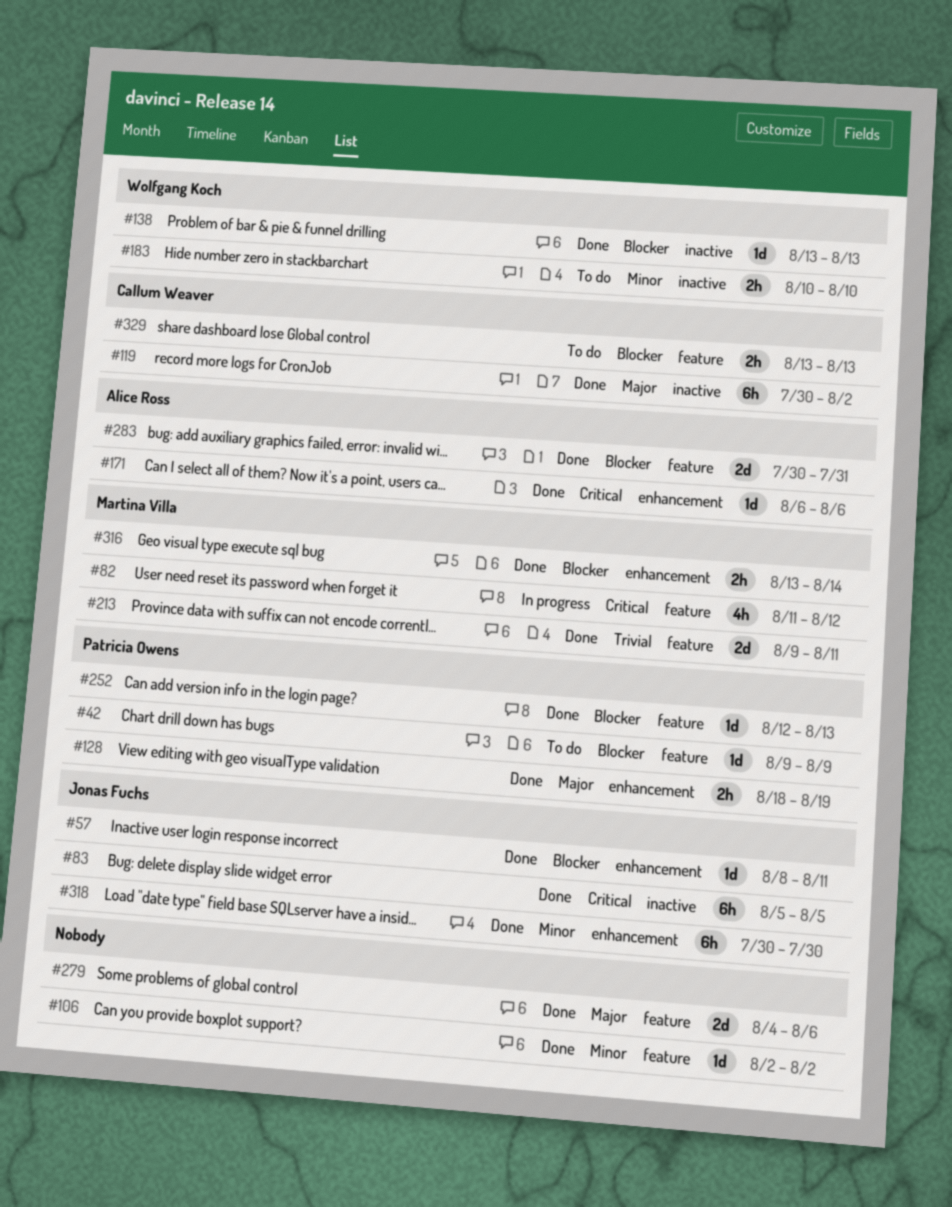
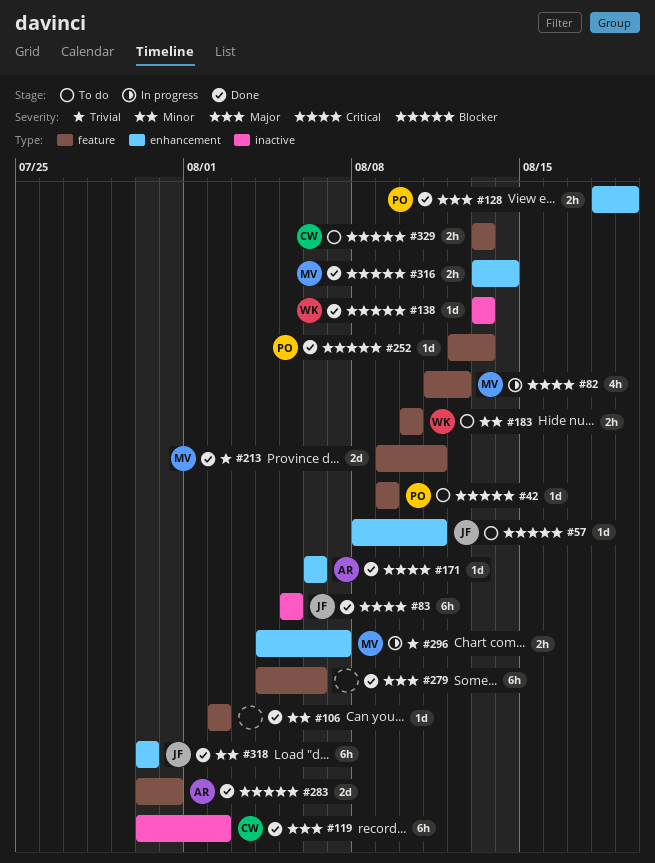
#57, status: Done -> To do
#183, label: inactive -> feature
#279, estimate: 2d -> 6h
#296: none -> present

